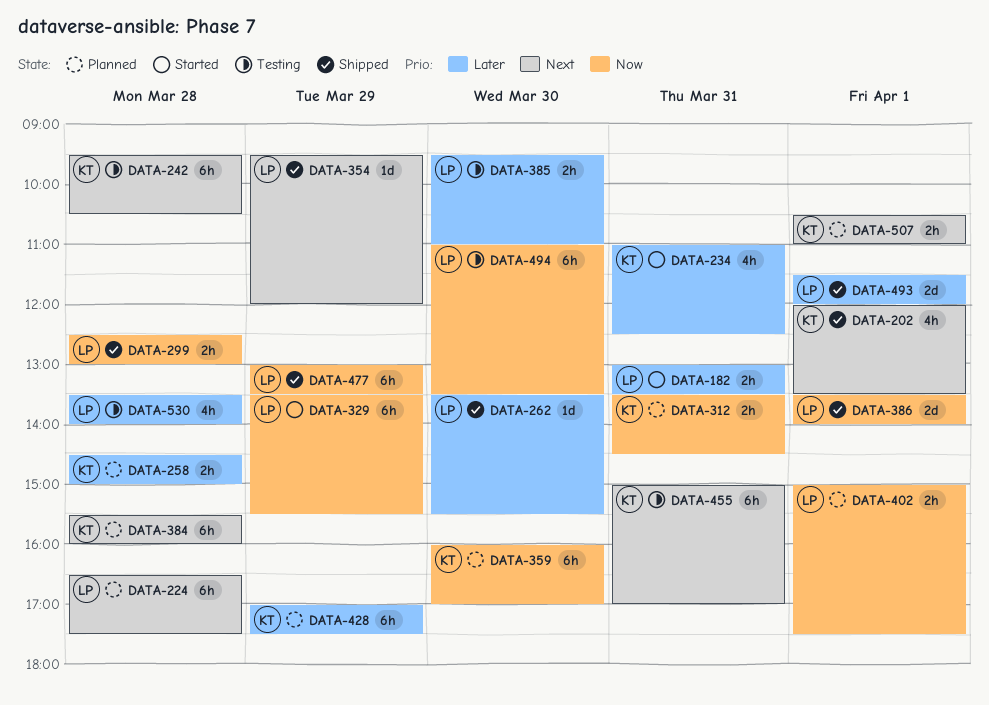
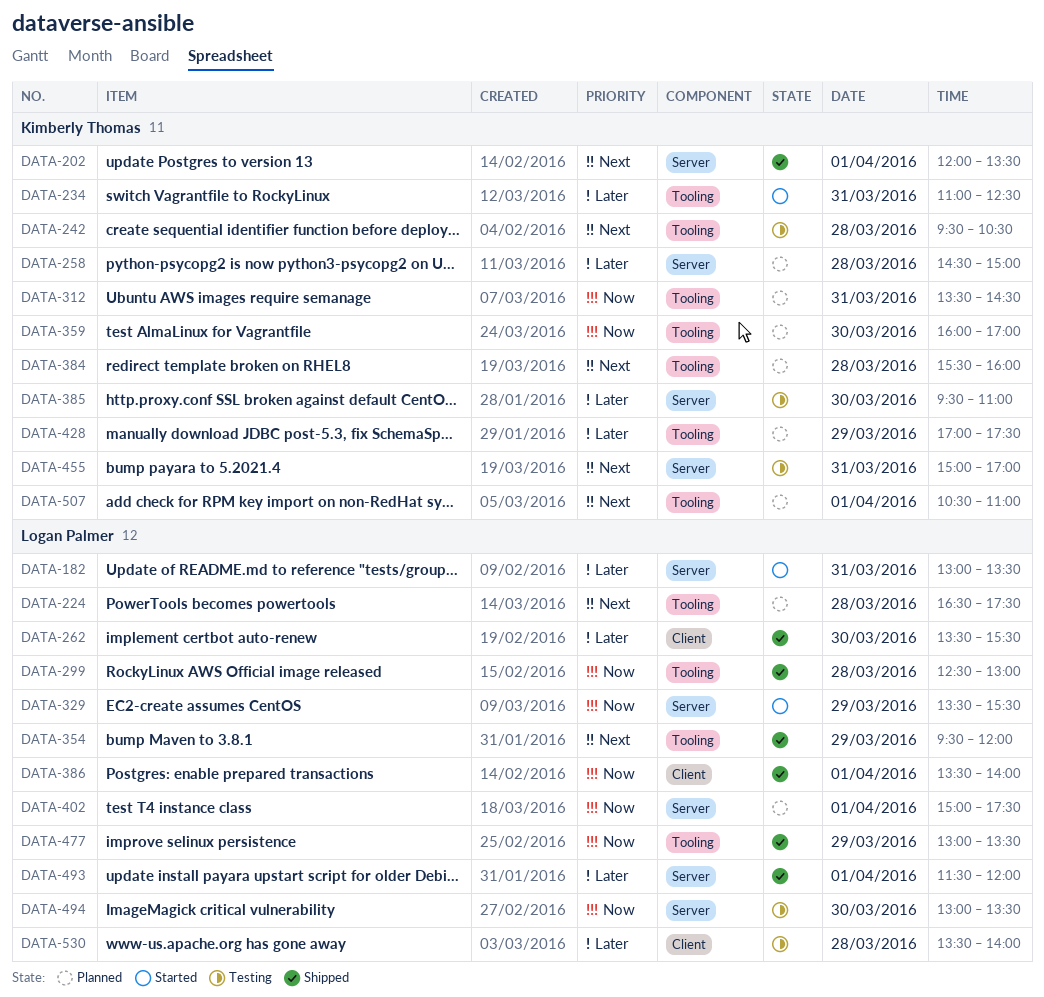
DATA-385, owner: Logan Palmer -> Kimberly Thomas
DATA-494, begins: 11:00 -> 13:00

